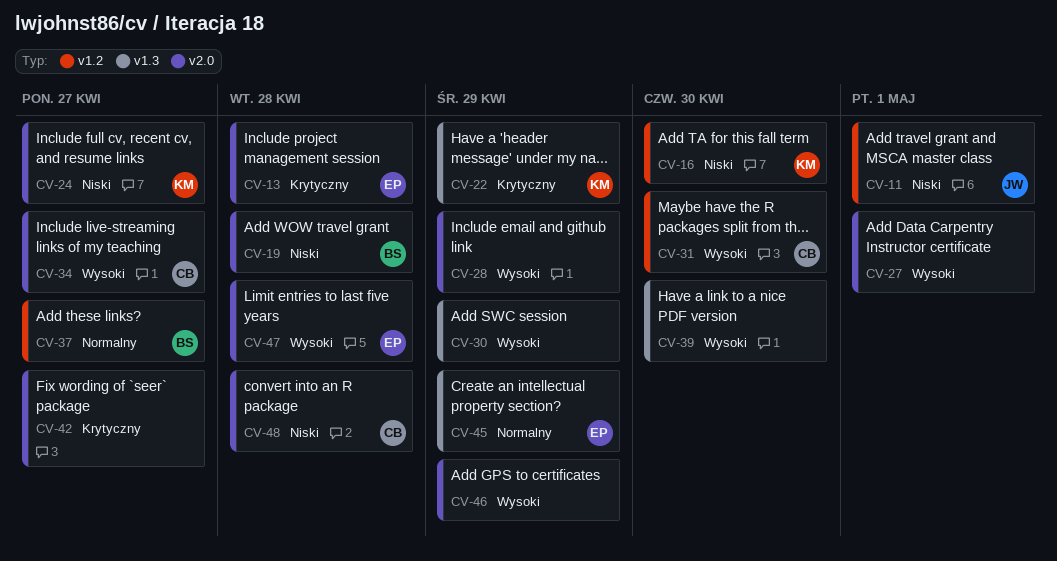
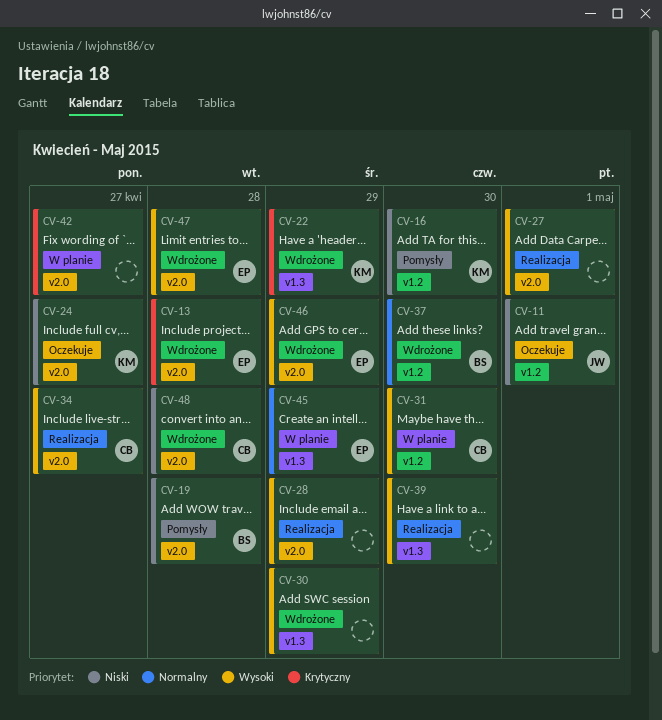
CV-37, due: Apr 27 -> Apr 30
CV-46, owner: none -> EP

